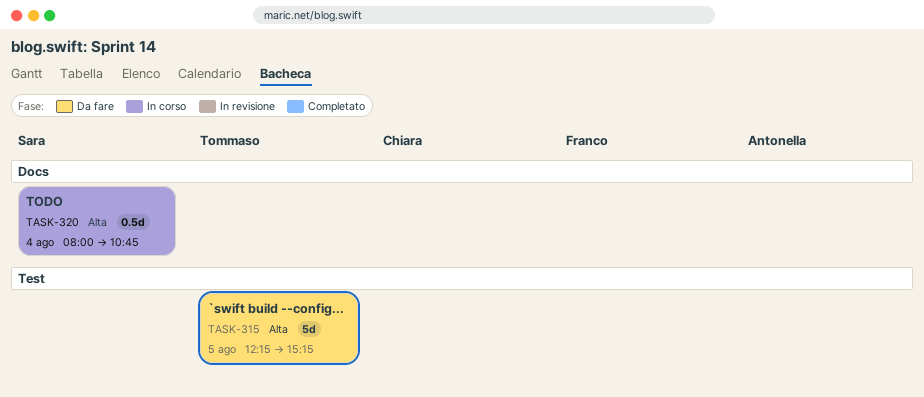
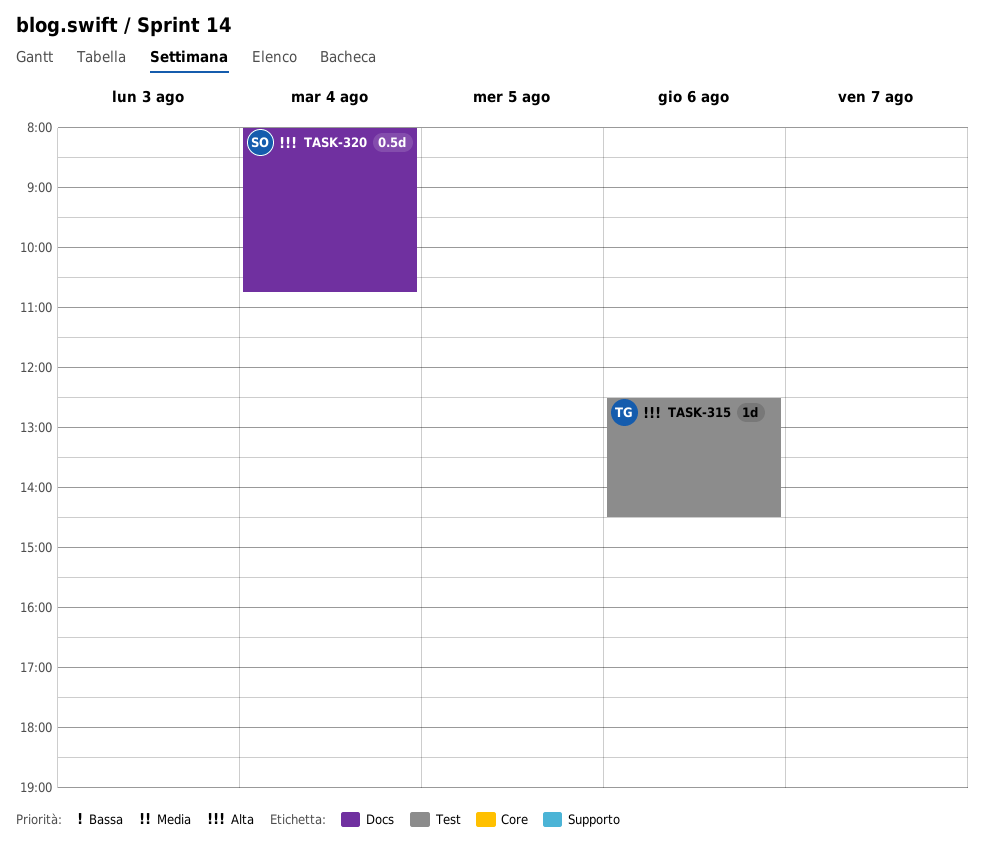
TASK-315, estimate: 5d -> 1d
TASK-315, day: Aug 5 -> Aug 6
TASK-315, begins: 12:15 -> 12:30
TASK-315, ends: 15:15 -> 14:30

